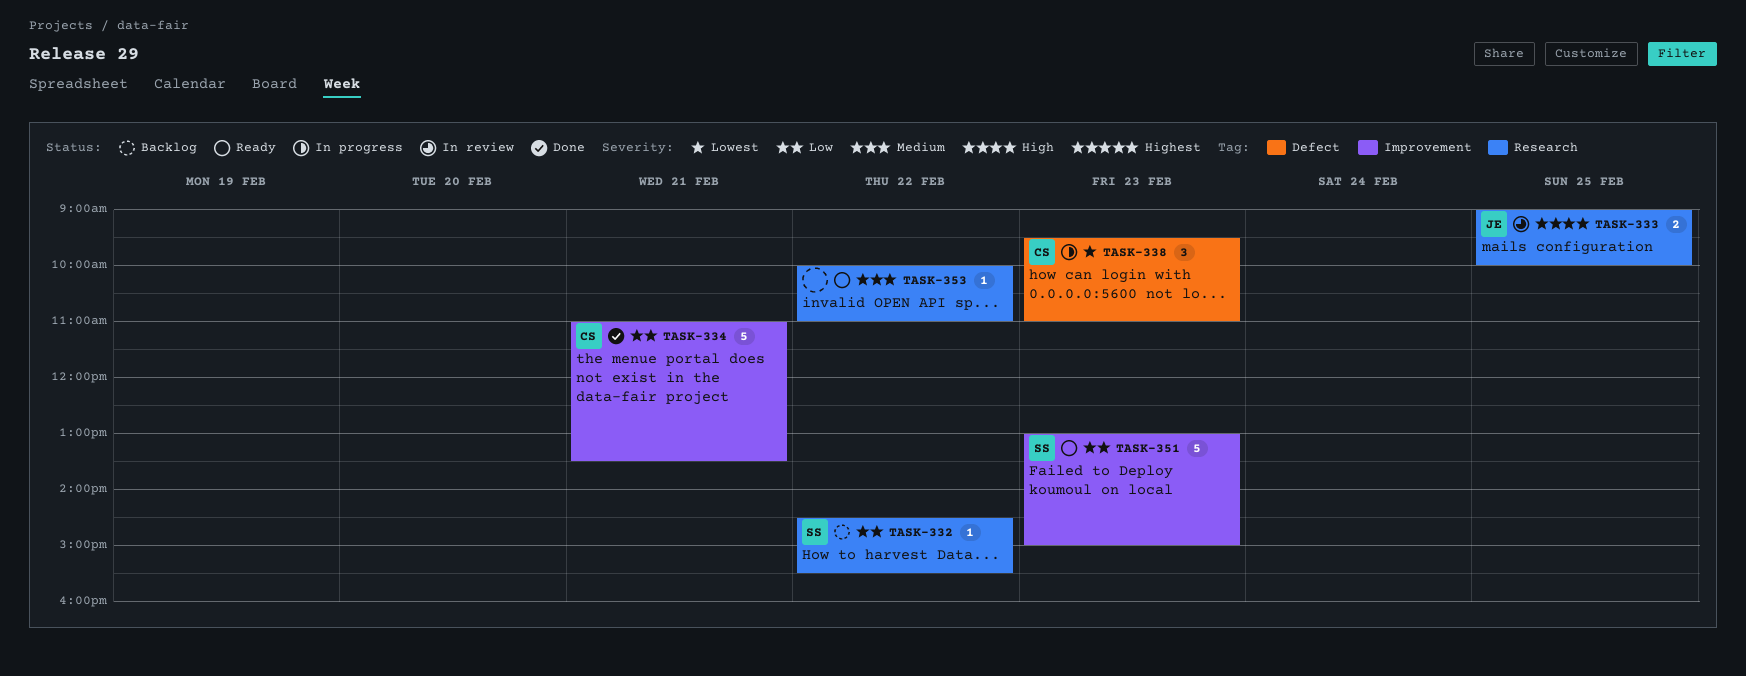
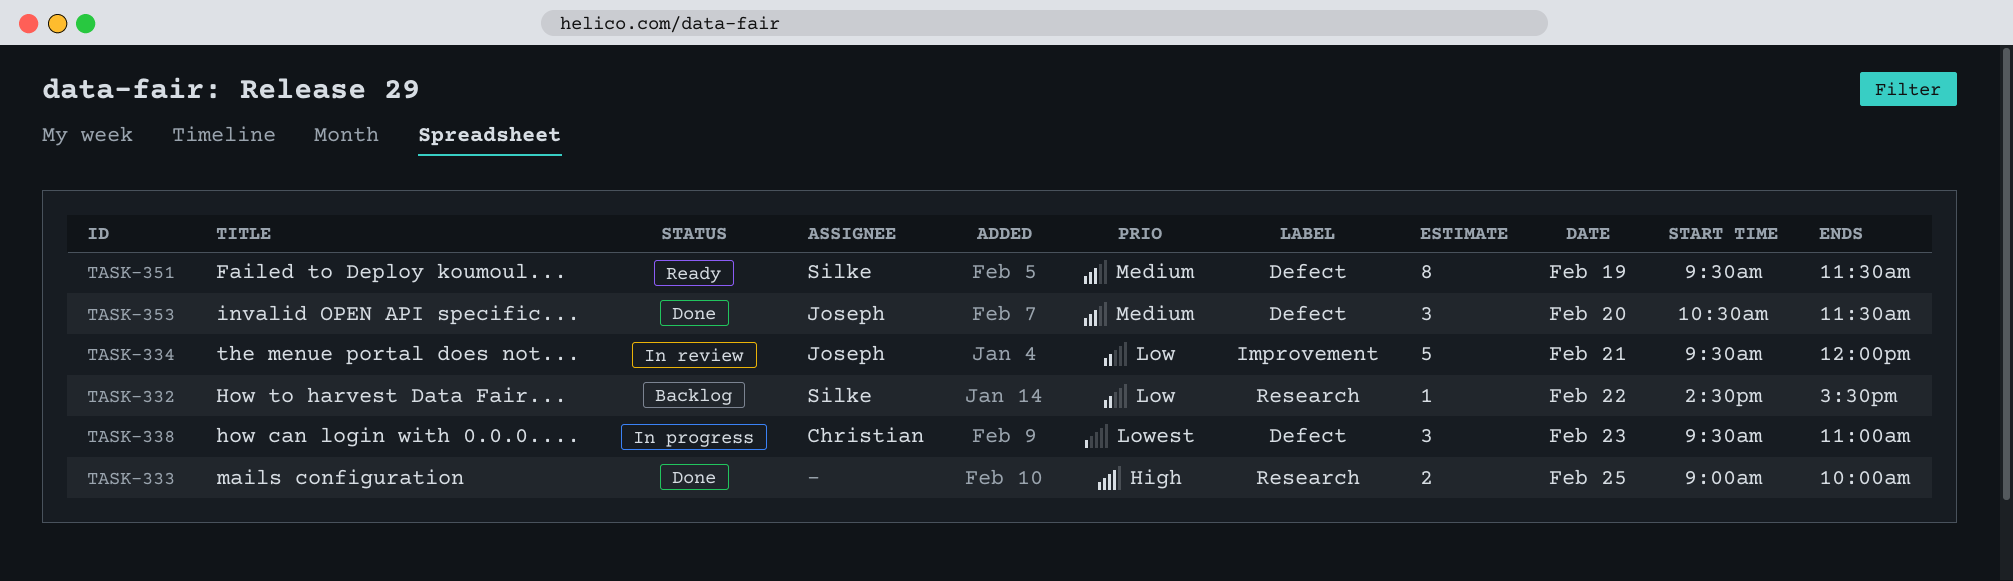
TASK-333, status: In review -> Done
TASK-333, owner: Joseph -> none
TASK-334, status: Done -> In review
TASK-334, owner: Christian -> Joseph
TASK-334, begins: 11:00 -> 09:30
TASK-334, ends: 13:30 -> 12:00
TASK-351, priority: Low -> Medium
TASK-351, label: Improvement -> Defect
TASK-351, estimate: 5 -> 8
TASK-351, day: Feb 23 -> Feb 19
TASK-351, begins: 13:00 -> 09:30
TASK-351, ends: 15:00 -> 11:30
TASK-353, status: Ready -> Done
TASK-353, owner: none -> Joseph
TASK-353, label: Research -> Defect
TASK-353, estimate: 1 -> 3
TASK-353, day: Feb 22 -> Feb 20
TASK-353, begins: 10:00 -> 10:30
TASK-353, ends: 11:00 -> 11:30

